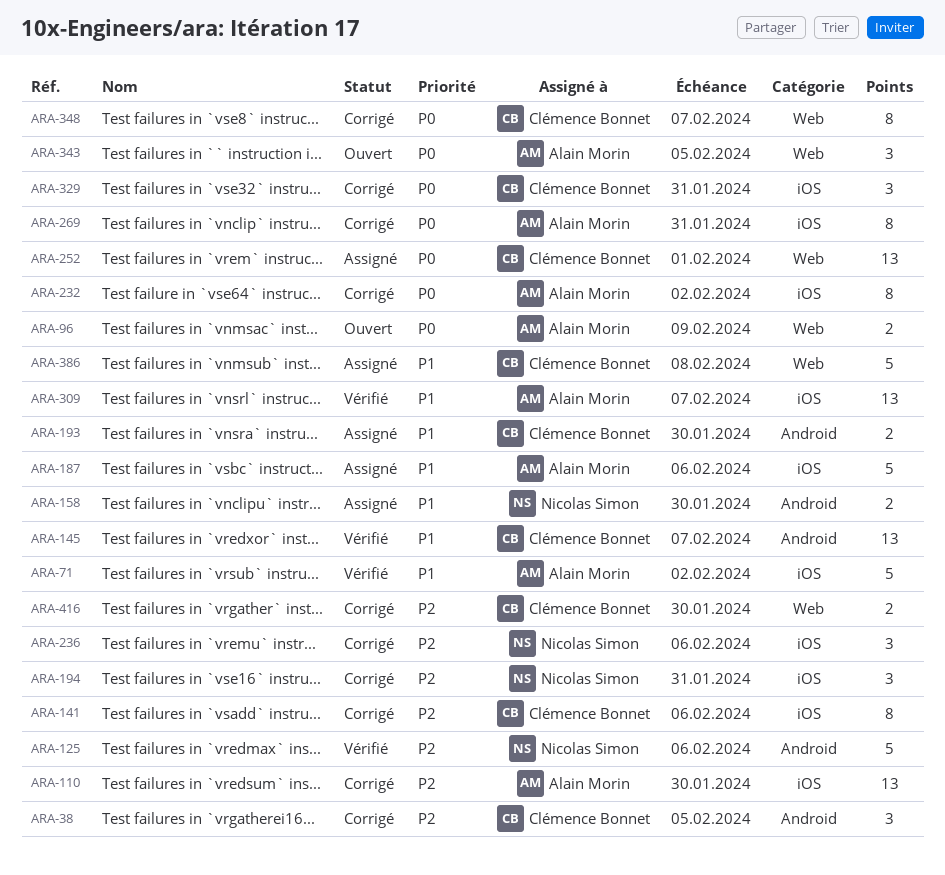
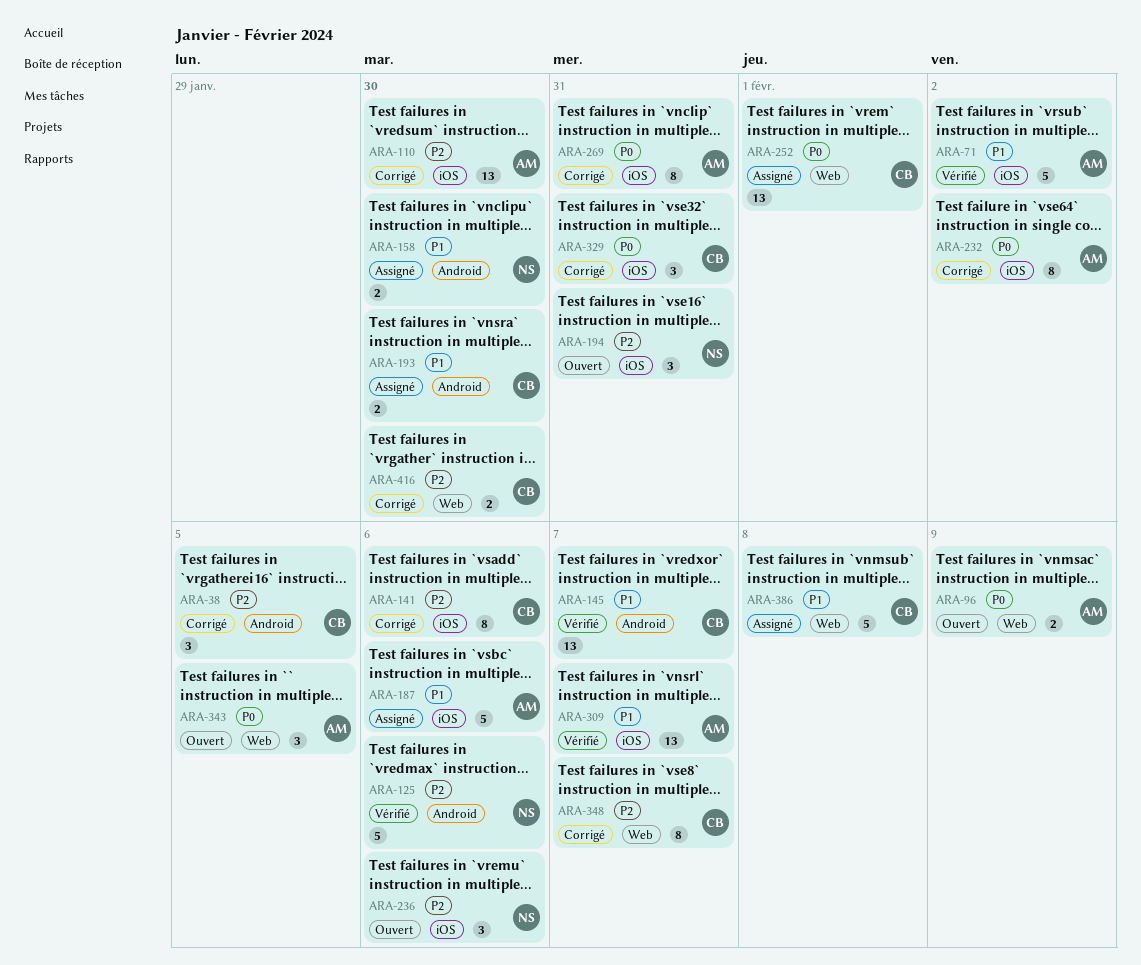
ARA-194, status: Corrigé -> Ouvert
ARA-236, status: Corrigé -> Ouvert
ARA-348, priority: P0 -> P2

